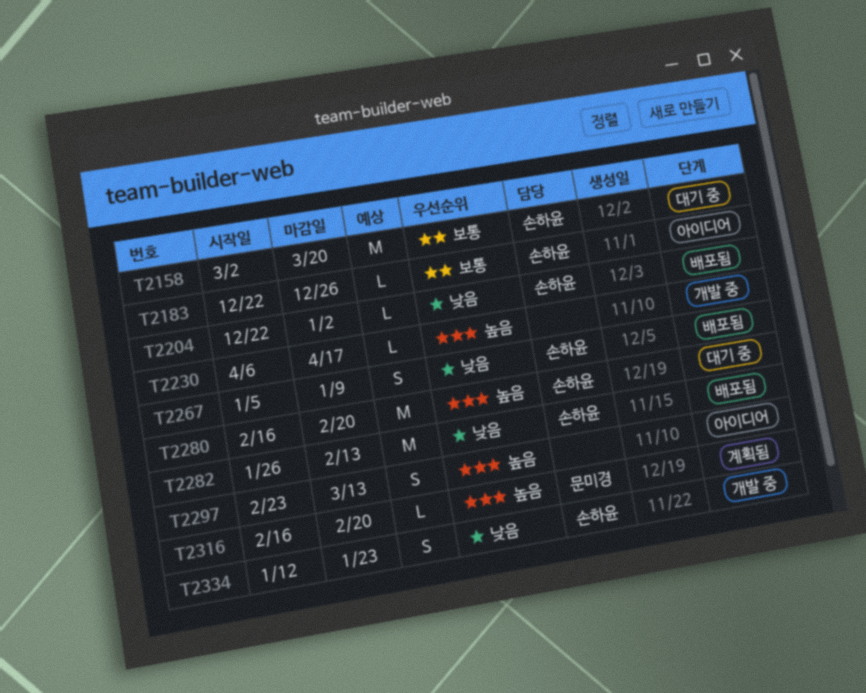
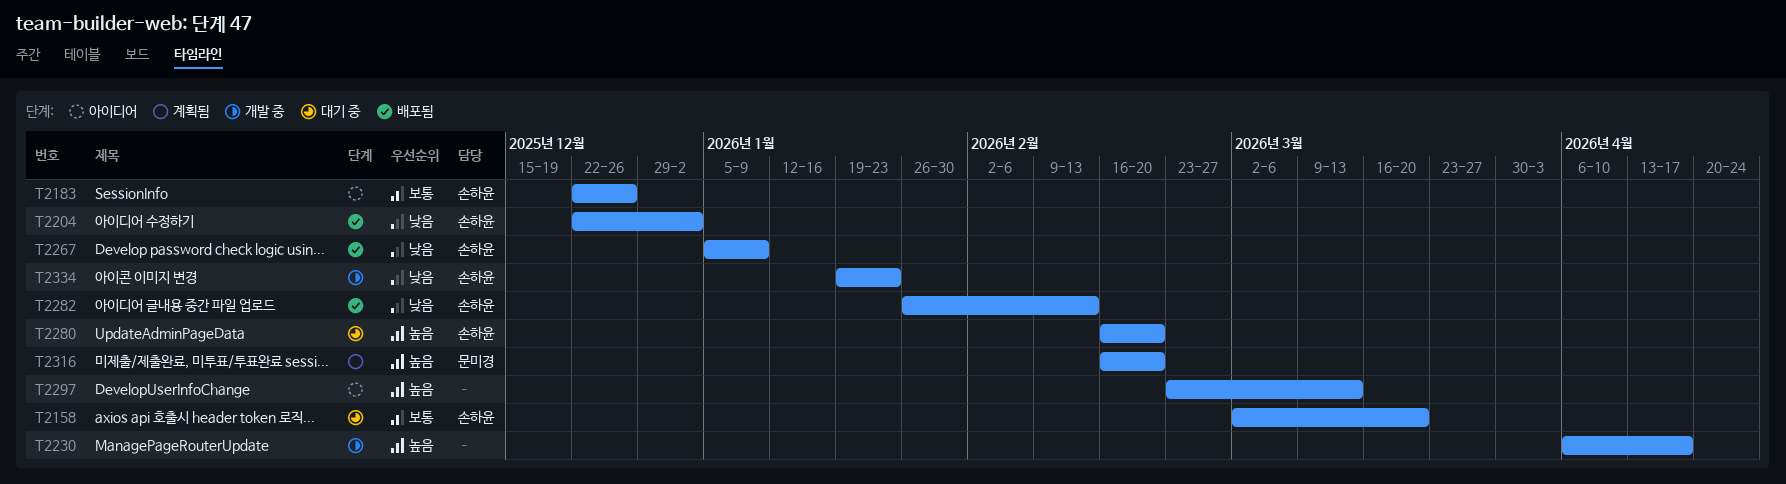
T2334, start: Jan 12 -> Jan 19

